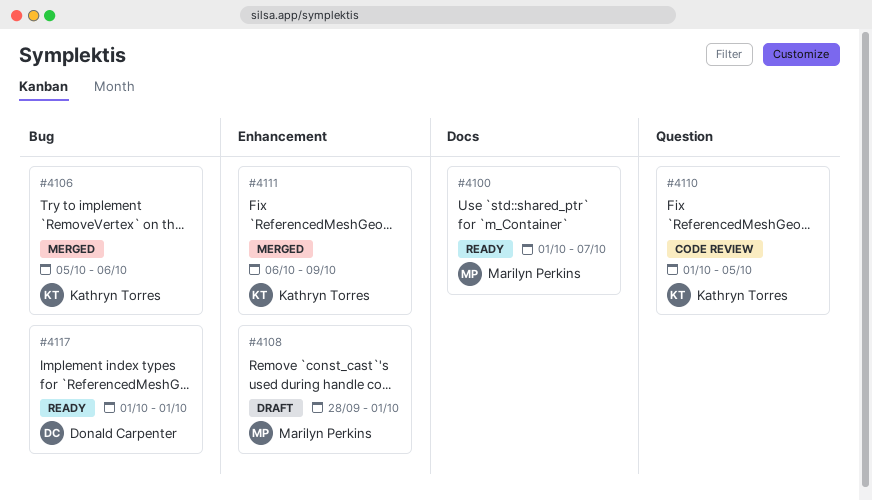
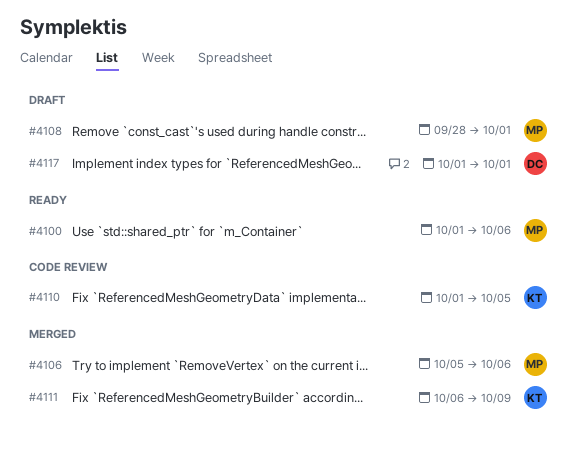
#4100, due: Oct 7 -> Oct 6
#4106, owner: Kathryn Torres -> Marilyn Perkins
#4117, status: Ready -> Draft

